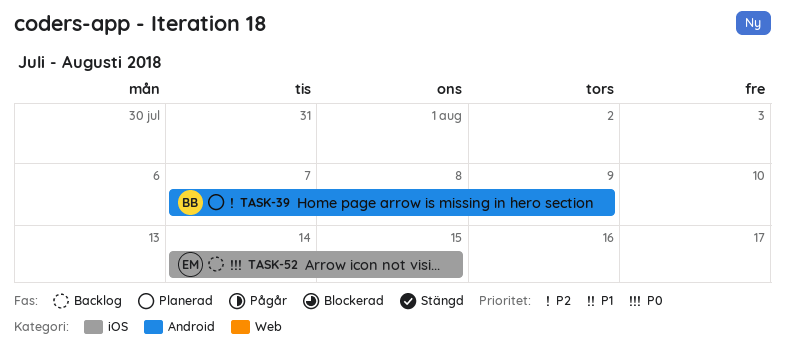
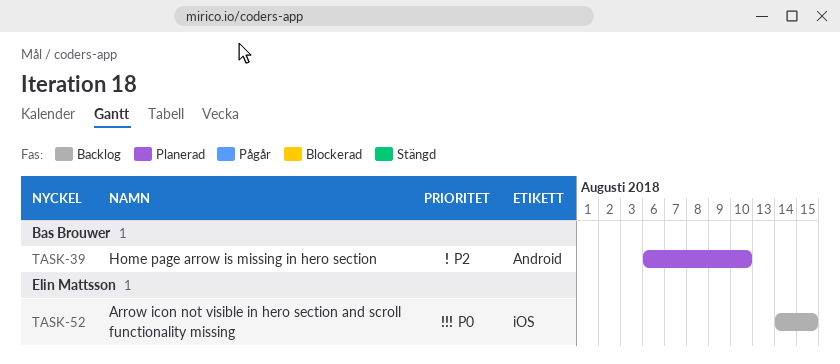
TASK-39, start: Aug 7 -> Aug 6
TASK-39, due: Aug 9 -> Aug 10

